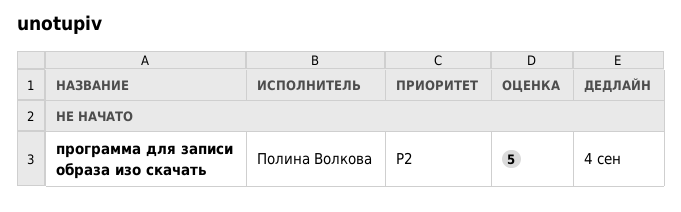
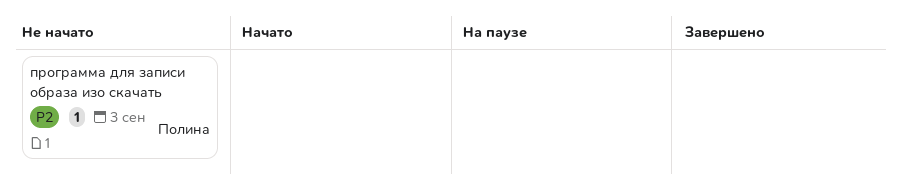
программа для записи образа изо скачать, estimate: 5 -> 1
программа для записи образа изо скачать, due: Sep 4 -> Sep 3

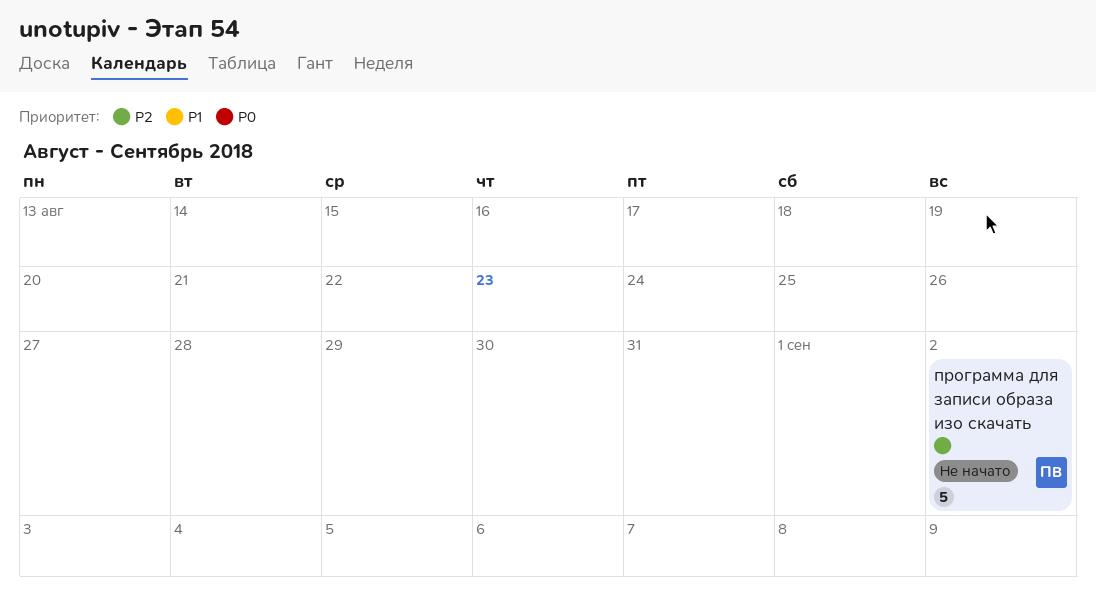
программа для записи образа изо скачать, estimate: 1 -> 5
программа для записи образа изо скачать, due: Sep 3 -> Sep 2

